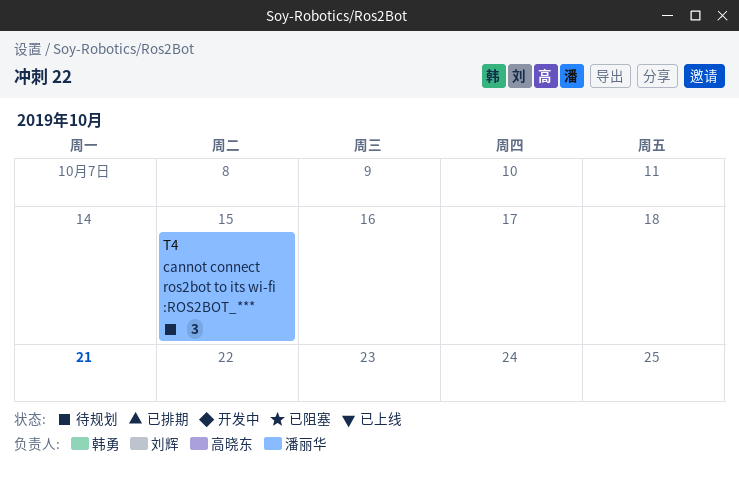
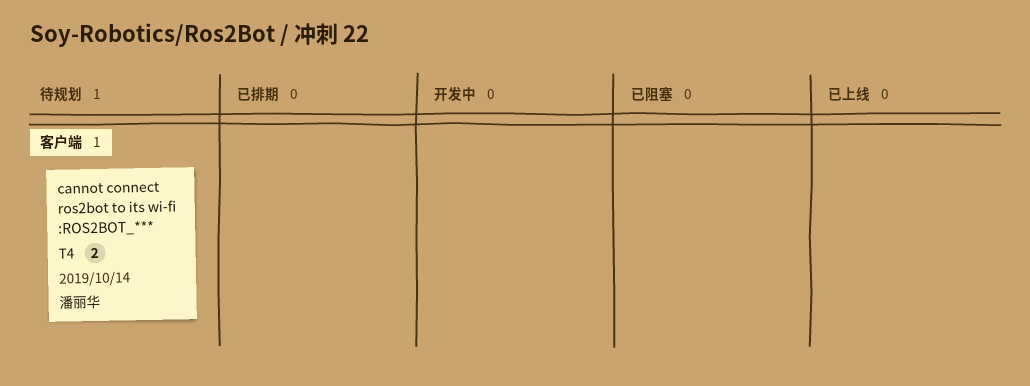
T4, estimate: 3 -> 2
T4, due: Oct 15 -> Oct 14

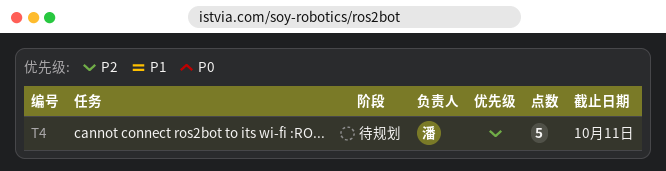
T4, estimate: 2 -> 5
T4, due: Oct 14 -> Oct 11

